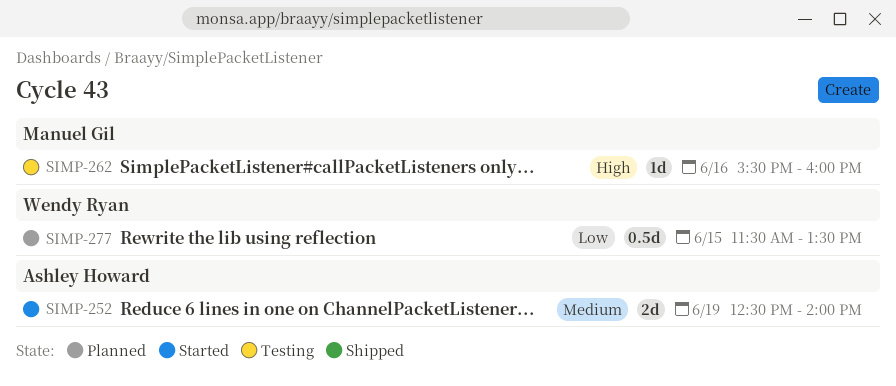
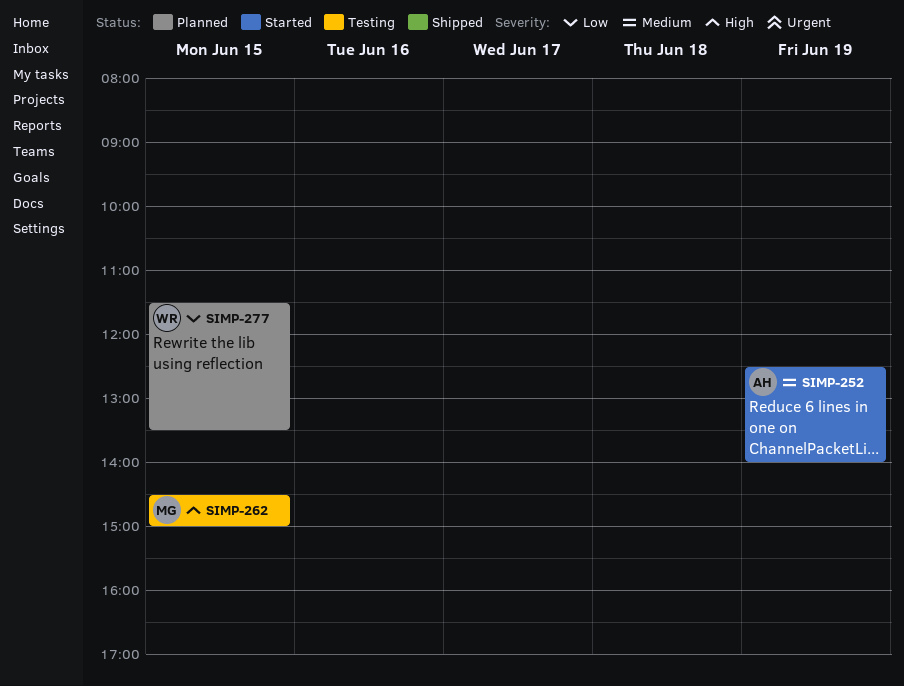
SIMP-262, day: Jun 16 -> Jun 15
SIMP-262, begins: 15:30 -> 14:30
SIMP-262, ends: 16:00 -> 15:00

